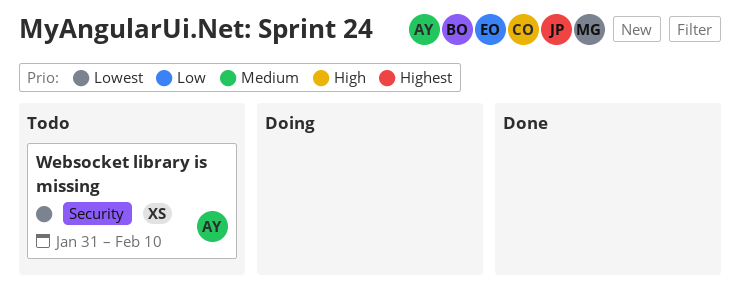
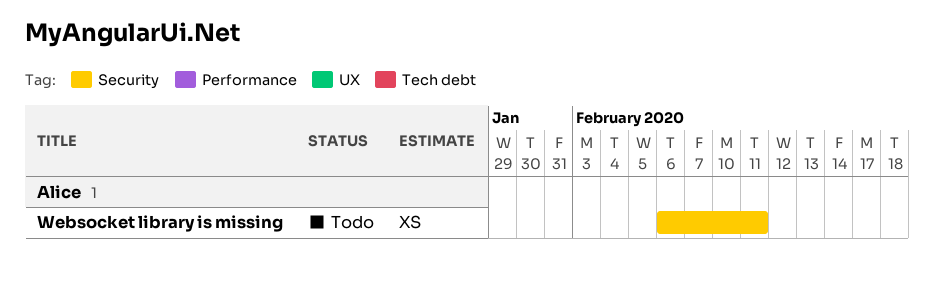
Websocket library is missing, start: Jan 31 -> Feb 6
Websocket library is missing, due: Feb 10 -> Feb 11

